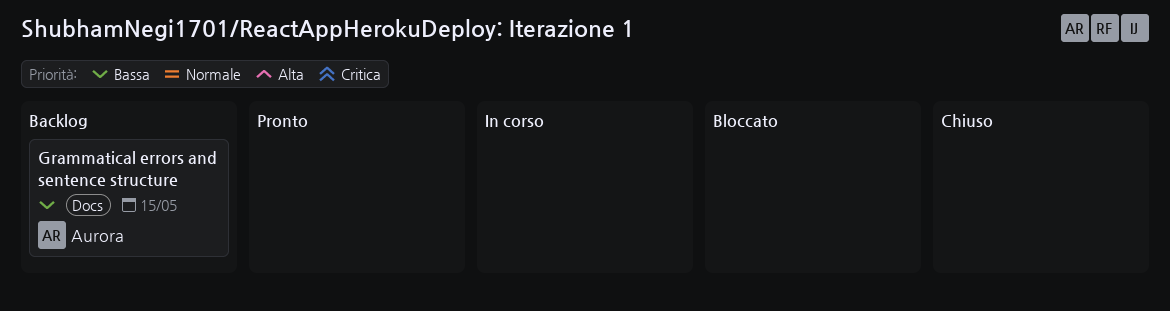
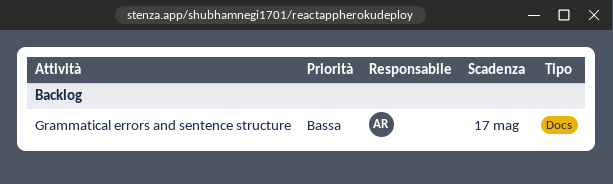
Grammatical errors and sentence structure, due: May 15 -> May 17

